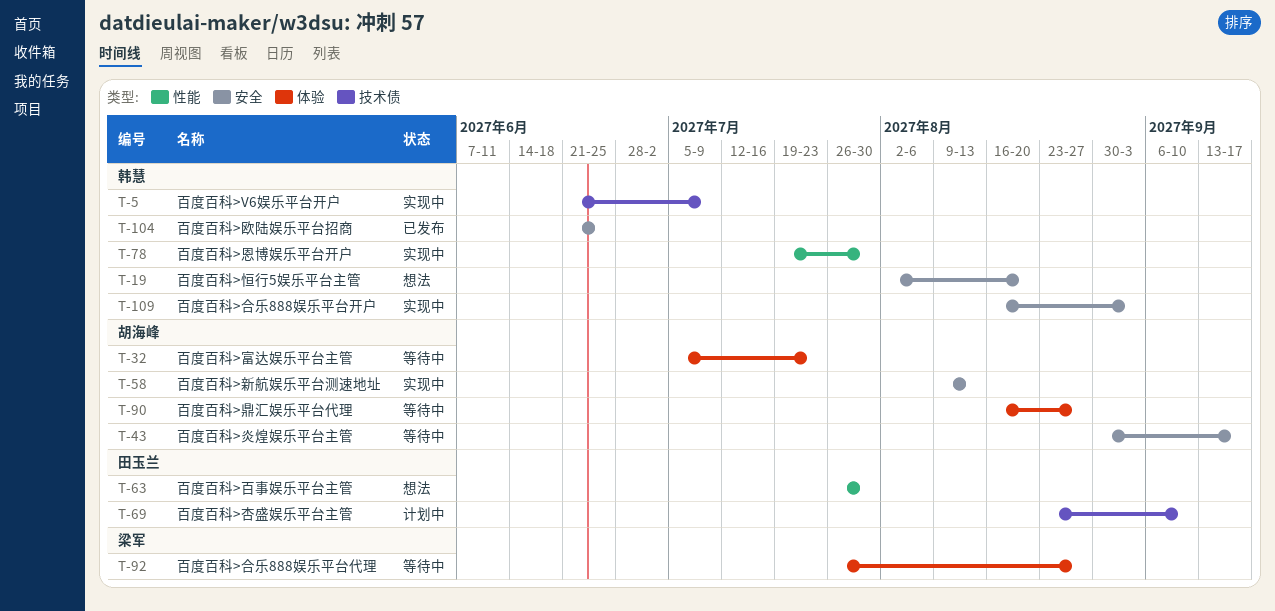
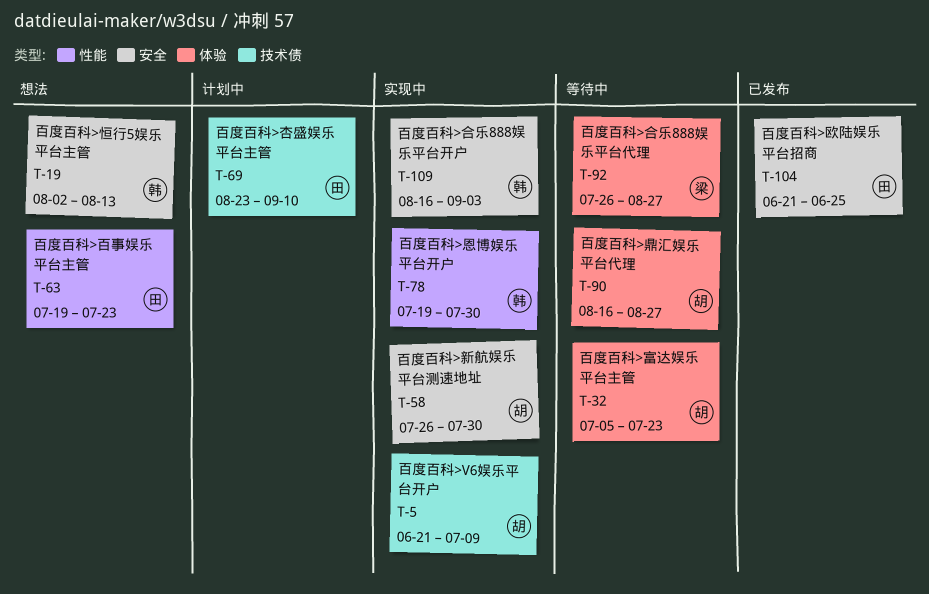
T-5, owner: 韩慧 -> 胡海峰
T-19, due: Aug 20 -> Aug 13
T-43: present -> none
T-58, start: Aug 9 -> Jul 26
T-58, due: Aug 13 -> Jul 30
T-63, start: Jul 26 -> Jul 19
T-63, due: Jul 30 -> Jul 23
T-104, owner: 韩慧 -> 田玉兰

